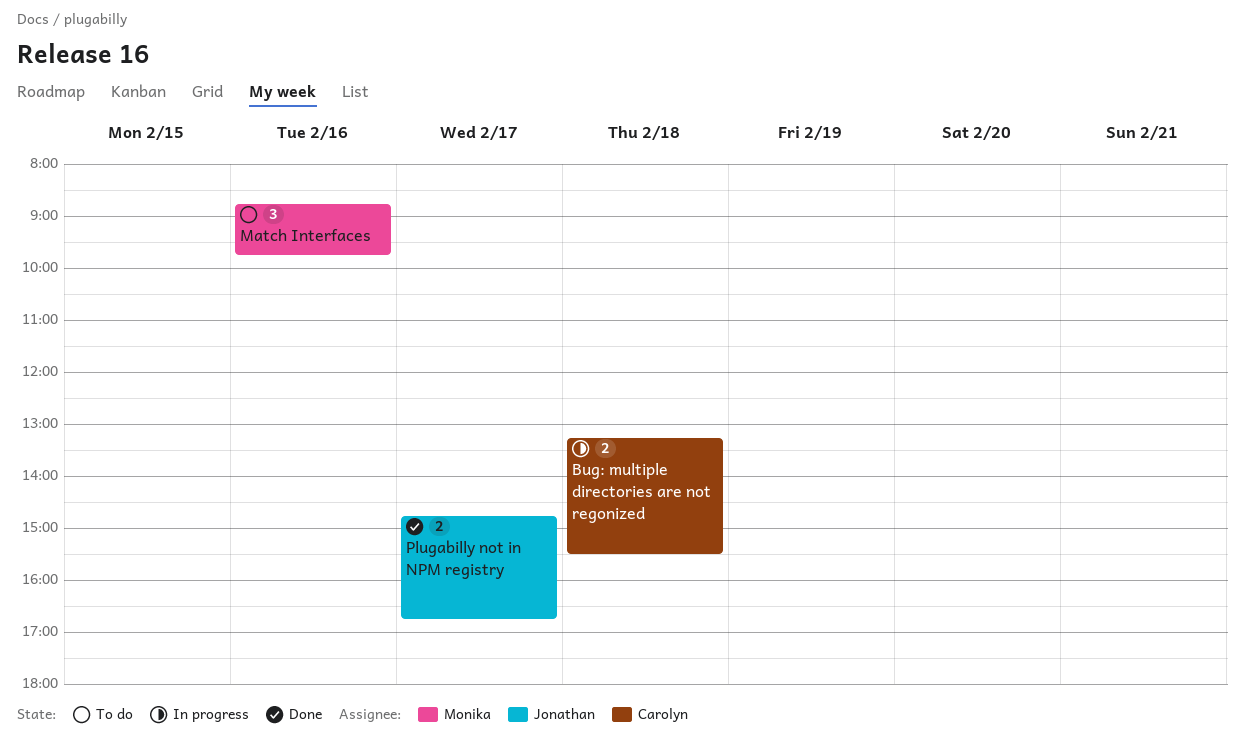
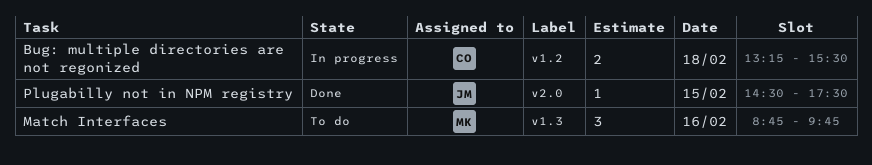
Plugabilly not in NPM registry, estimate: 2 -> 1
Plugabilly not in NPM registry, day: Feb 17 -> Feb 15
Plugabilly not in NPM registry, begins: 14:45 -> 14:30
Plugabilly not in NPM registry, ends: 16:45 -> 17:30

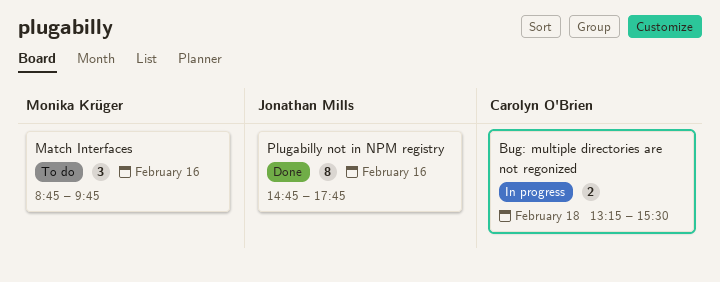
Plugabilly not in NPM registry, estimate: 1 -> 8
Plugabilly not in NPM registry, day: Feb 15 -> Feb 16
Plugabilly not in NPM registry, begins: 14:30 -> 14:45
Plugabilly not in NPM registry, ends: 17:30 -> 17:45

